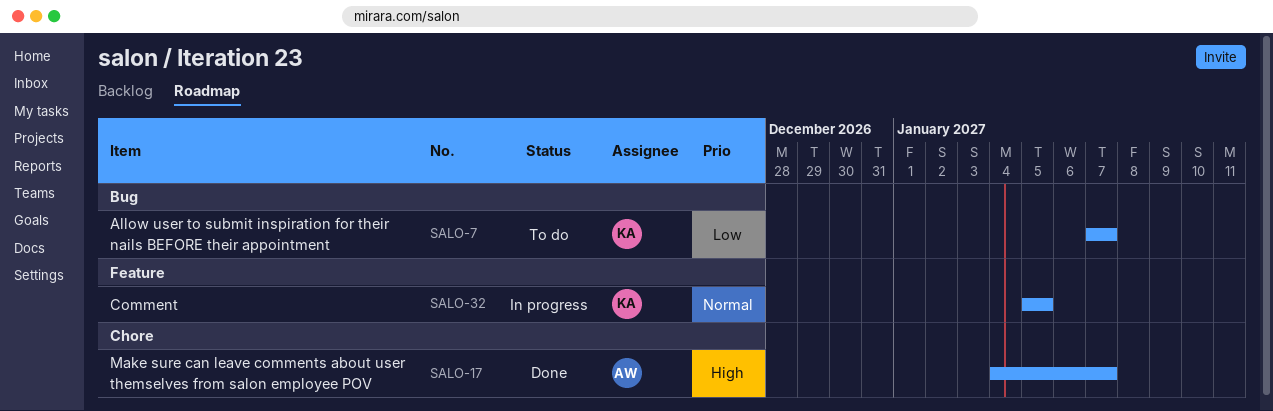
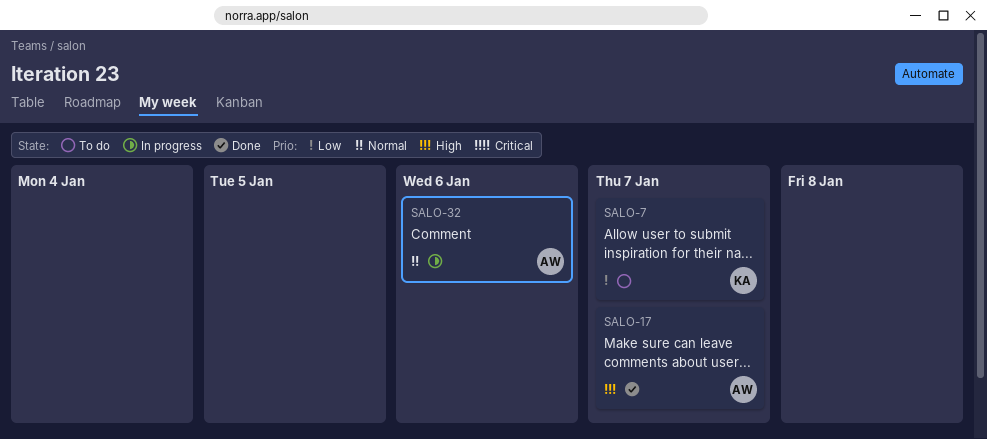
SALO-32, owner: KA -> AW
SALO-32, due: Jan 5 -> Jan 6

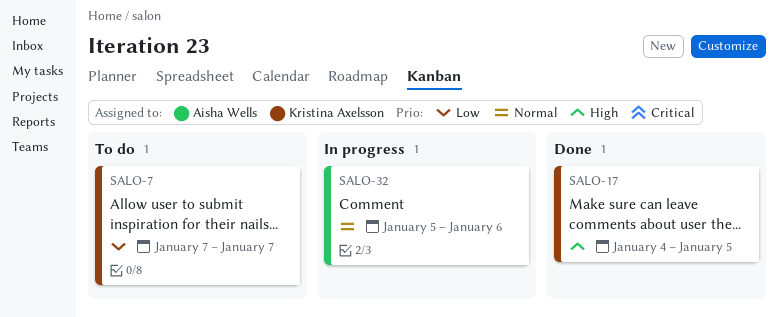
SALO-17, owner: Aisha Wells -> Kristina Axelsson
SALO-17, due: Jan 7 -> Jan 5

